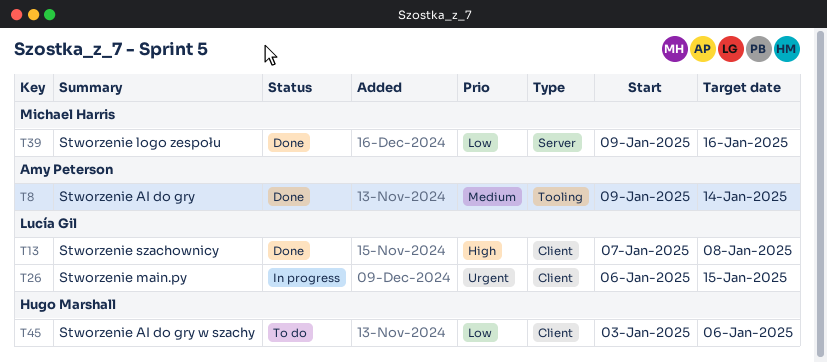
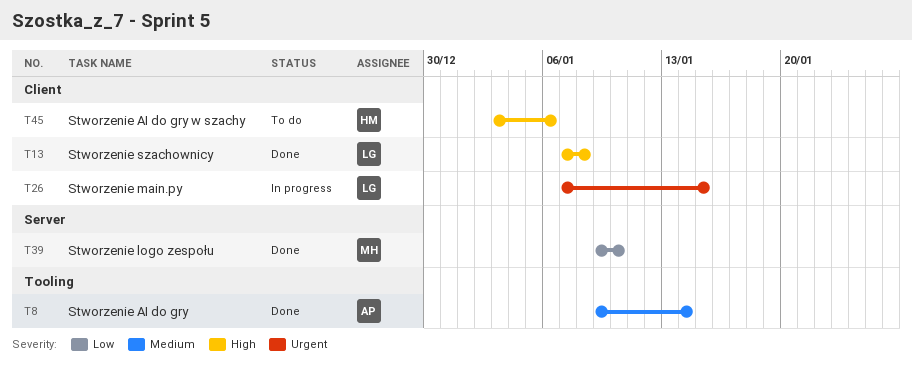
T26, start: Jan 6 -> Jan 7
T39, due: Jan 16 -> Jan 10
T45, priority: Low -> High

